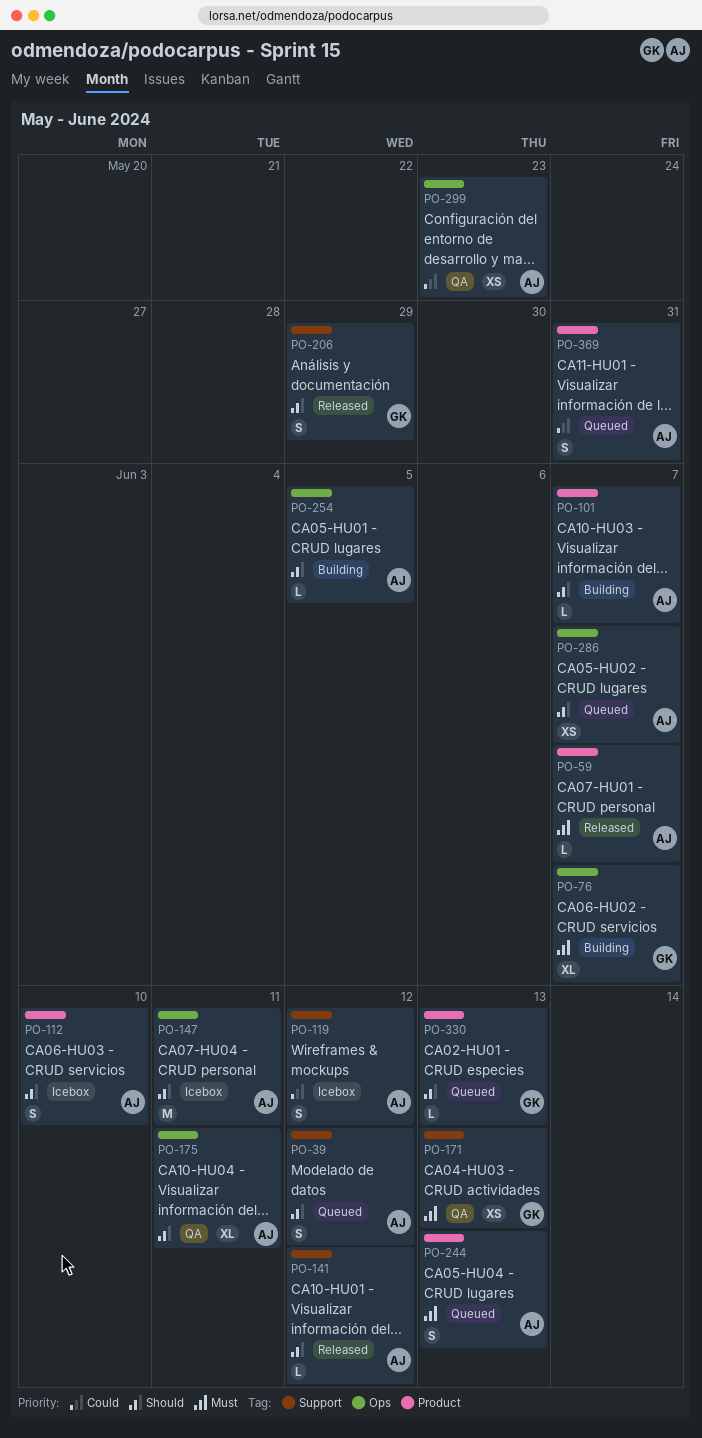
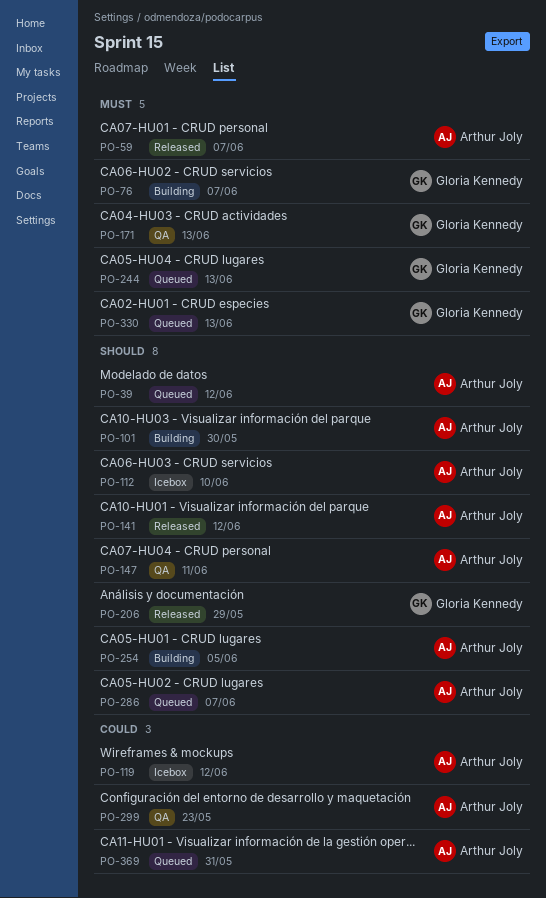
PO-101, due: Jun 7 -> May 30
PO-147, status: Icebox -> QA
PO-175: present -> none
PO-244, owner: Arthur Joly -> Gloria Kennedy
PO-330, priority: Should -> Must

